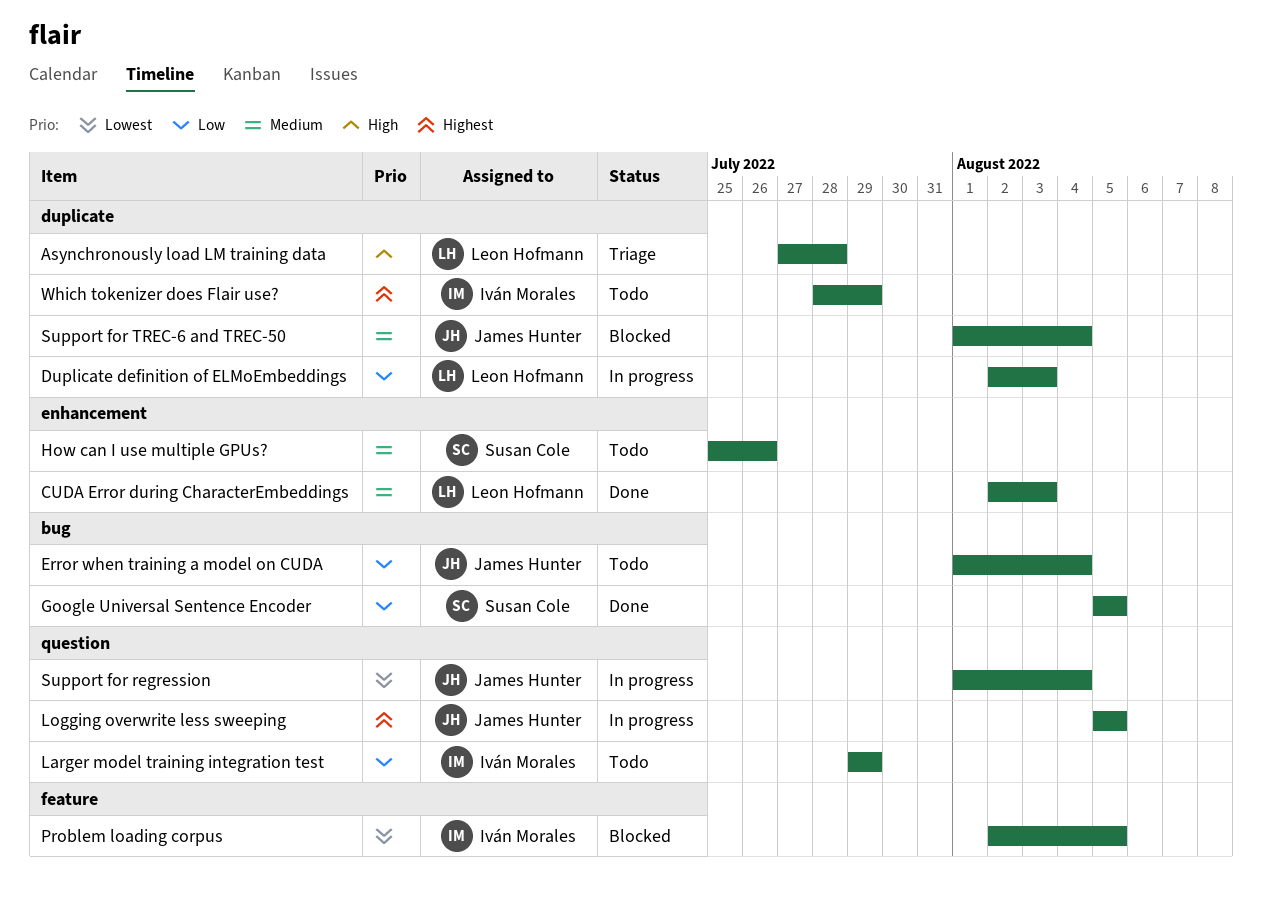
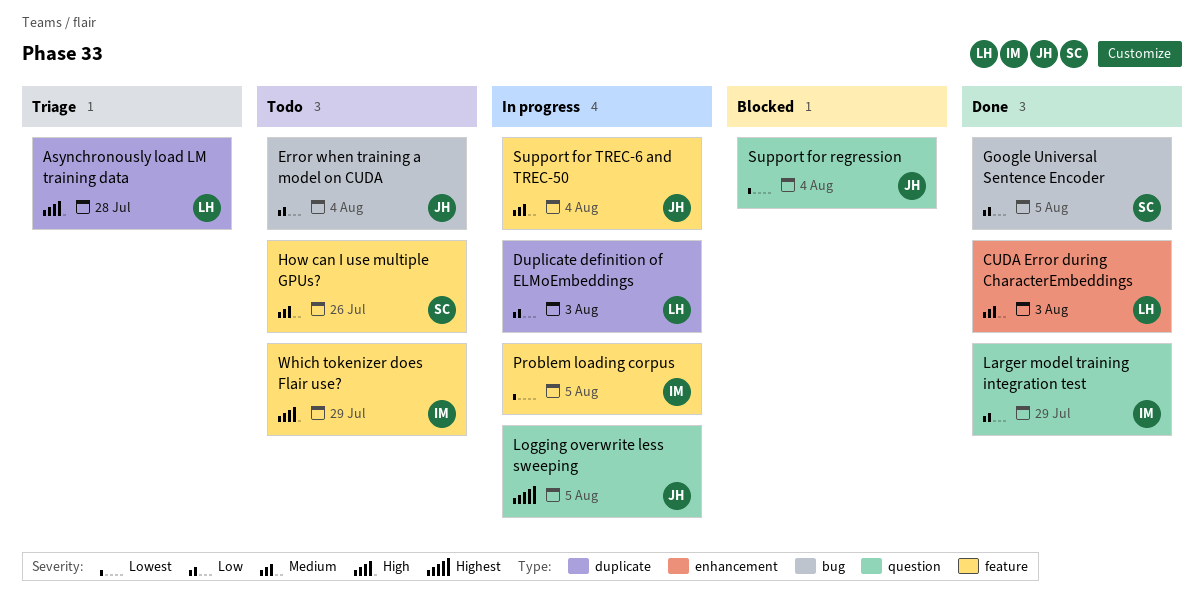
How can I use multiple GPUs?, label: enhancement -> feature
Larger model training integration test, status: Todo -> Done
Problem loading corpus, status: Blocked -> In progress
Support for regression, status: In progress -> Blocked
Support for TREC-6 and TREC-50, status: Blocked -> In progress
Support for TREC-6 and TREC-50, label: duplicate -> feature
Which tokenizer does Flair use?, priority: Highest -> High
Which tokenizer does Flair use?, label: duplicate -> feature

